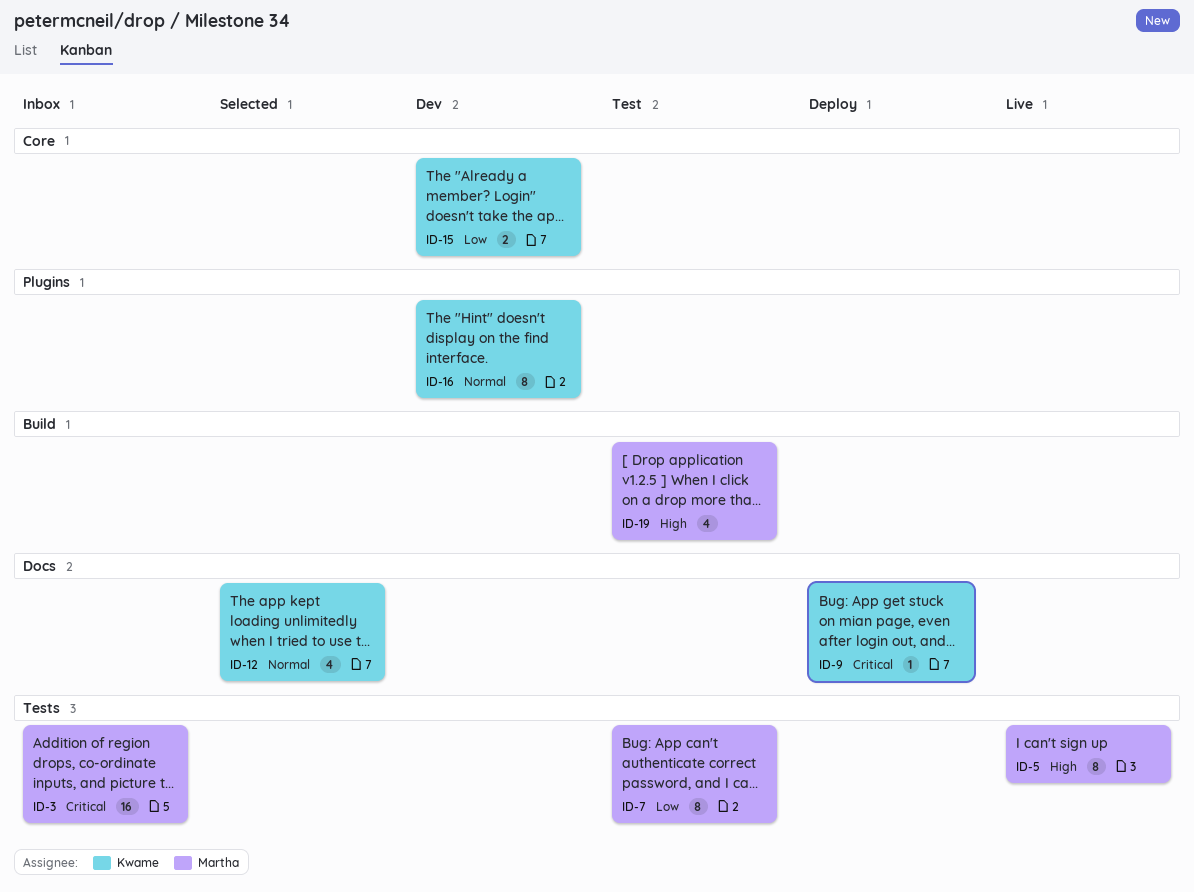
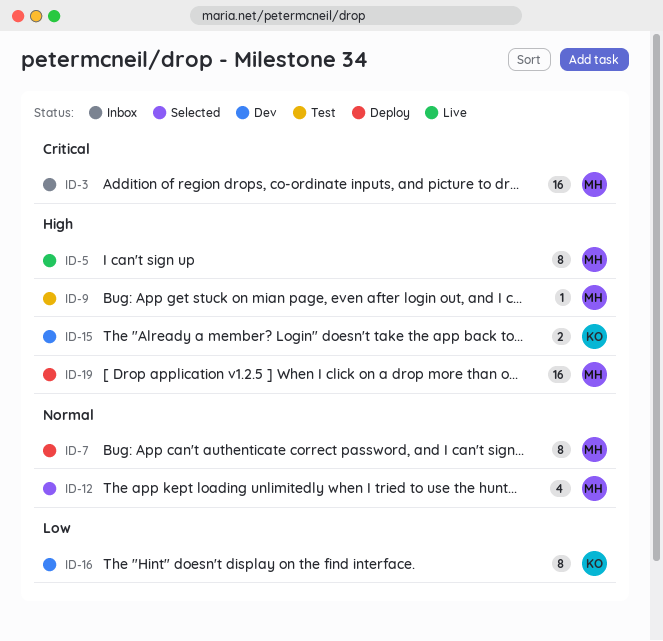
ID-7, status: Test -> Deploy
ID-7, priority: Low -> Normal
ID-9, status: Deploy -> Test
ID-9, owner: Kwame -> Martha
ID-9, priority: Critical -> High
ID-12, owner: Kwame -> Martha
ID-15, priority: Low -> High
ID-16, priority: Normal -> Low
ID-19, status: Test -> Deploy
ID-19, estimate: 4 -> 16

